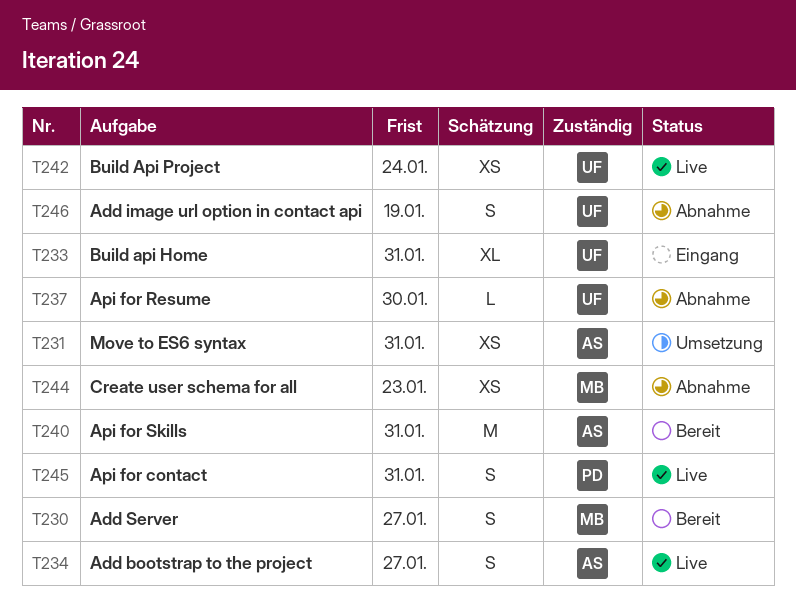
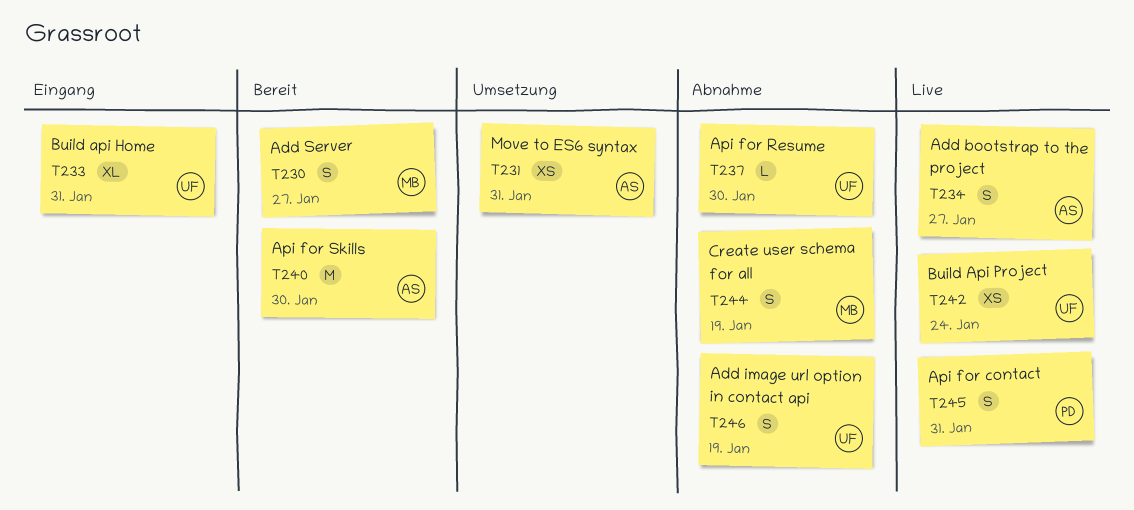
T240, due: Jan 31 -> Jan 30
T244, estimate: XS -> S
T244, due: Jan 23 -> Jan 19

